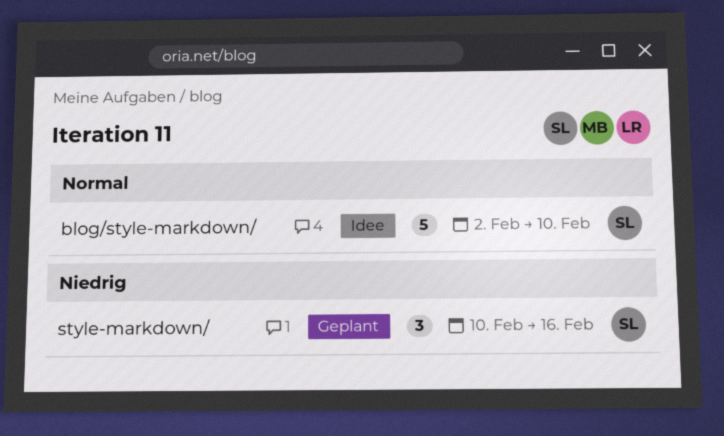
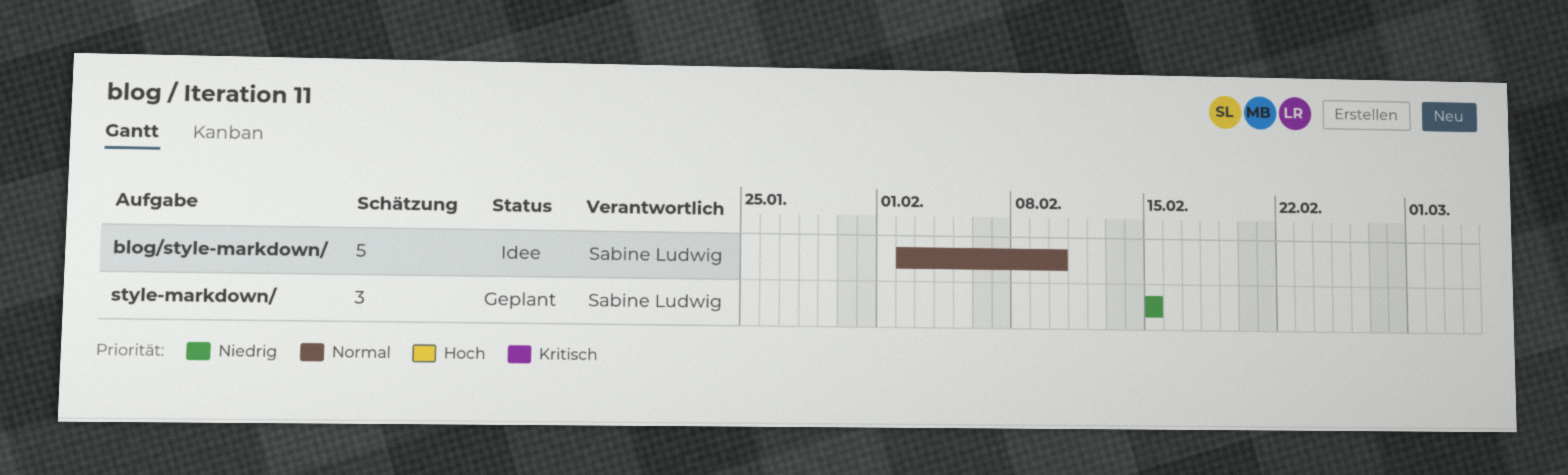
style-markdown/, start: Feb 10 -> Feb 15
style-markdown/, due: Feb 16 -> Feb 15

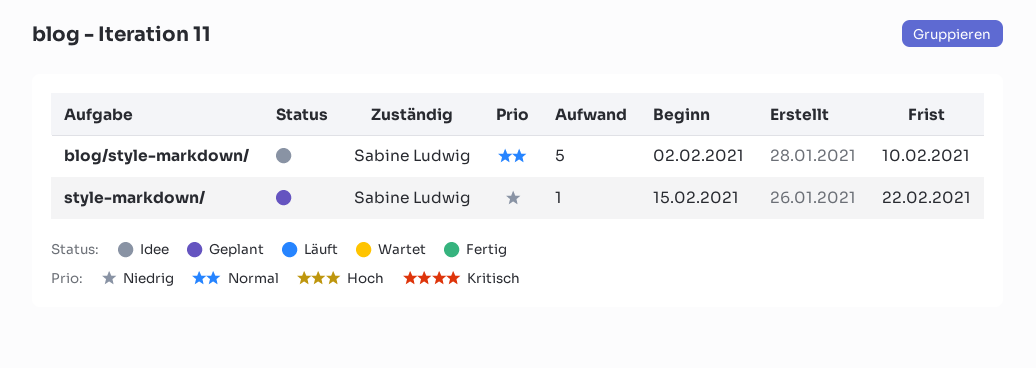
style-markdown/, estimate: 3 -> 1
style-markdown/, due: Feb 15 -> Feb 22

